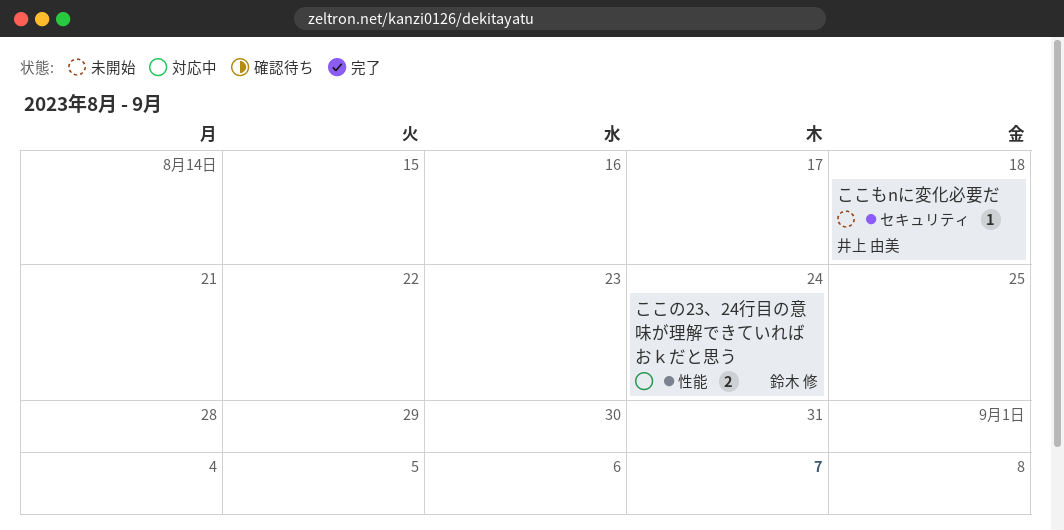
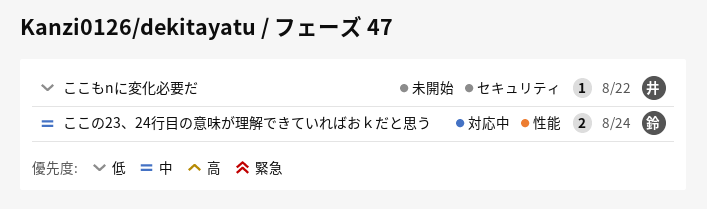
ここもnに変化必要だ, due: Aug 18 -> Aug 22

